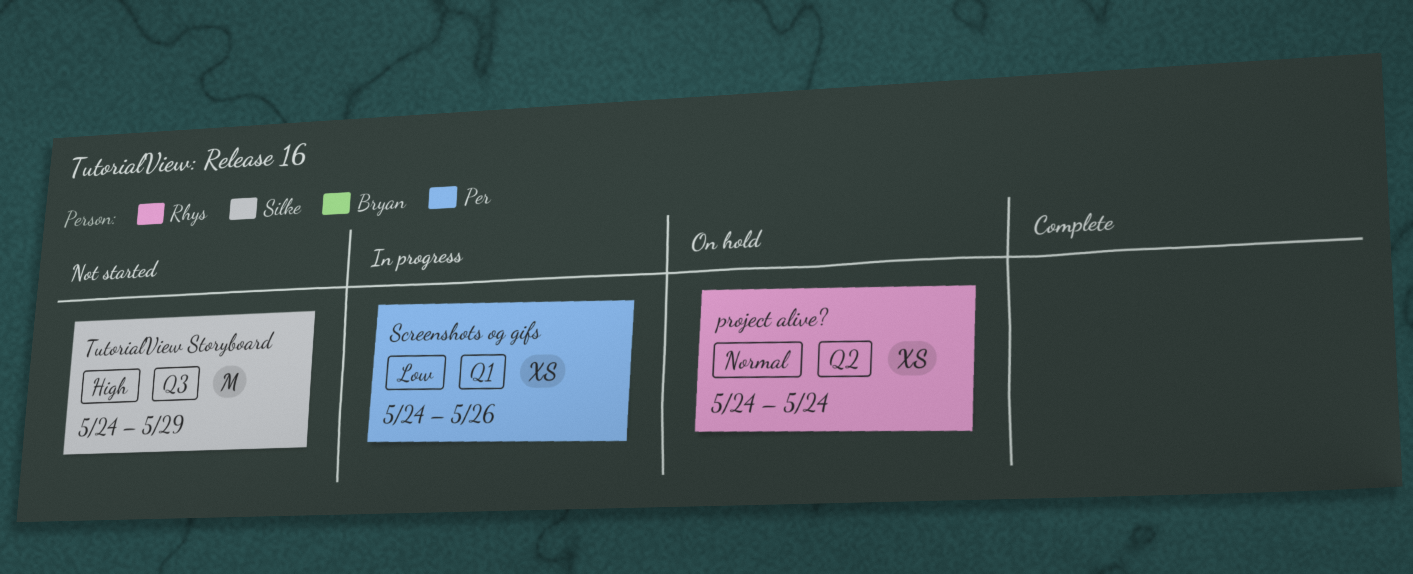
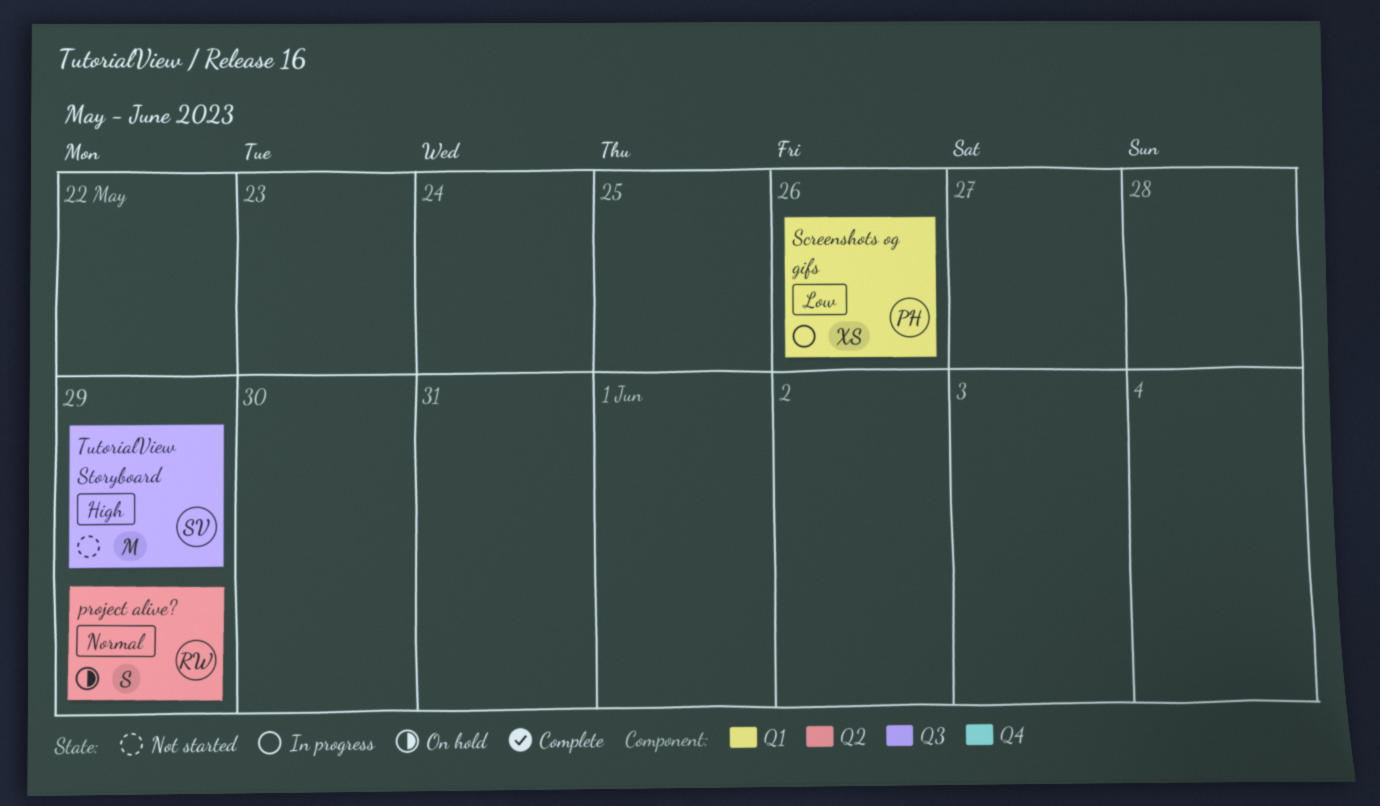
project alive?, estimate: XS -> S
project alive?, due: May 24 -> May 29

